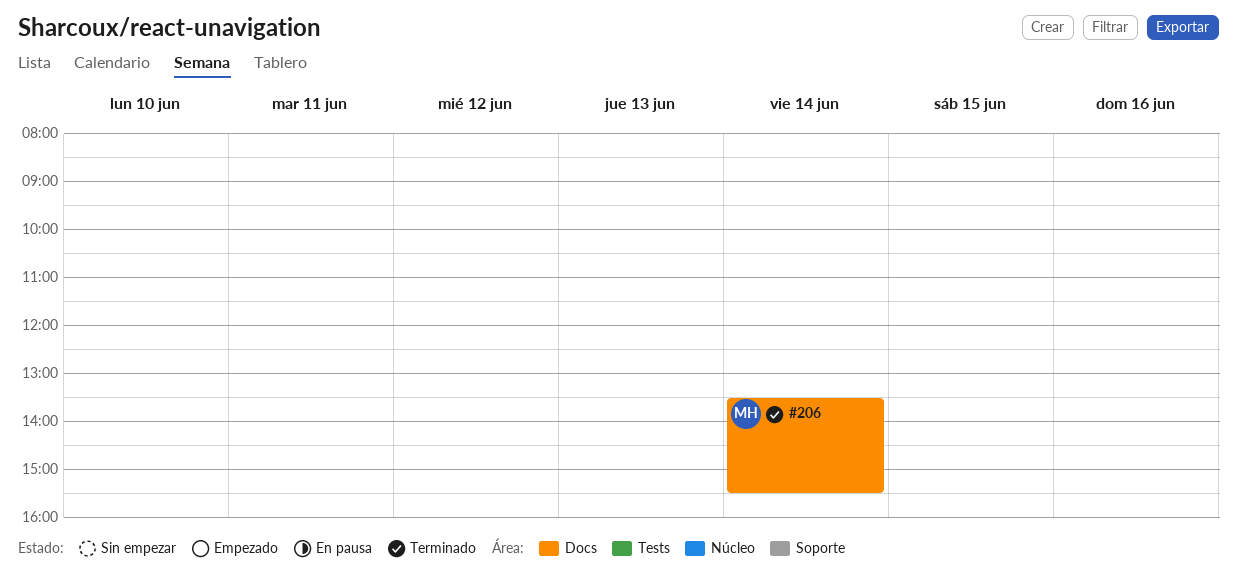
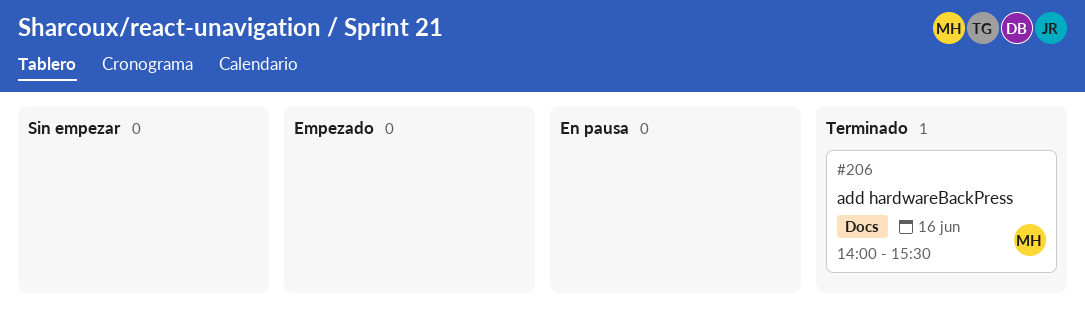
#206, day: Jun 14 -> Jun 16
#206, begins: 13:30 -> 14:00

